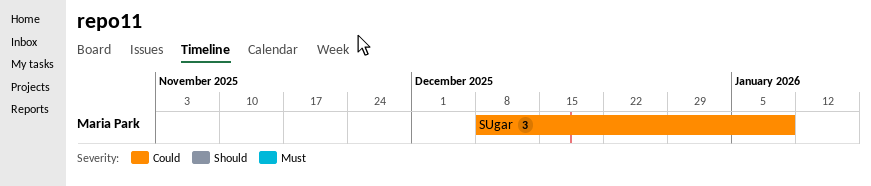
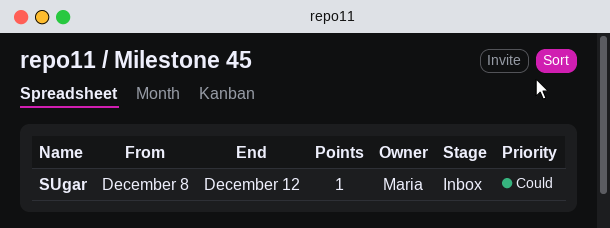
SUgar, estimate: 3 -> 1
SUgar, due: Jan 9 -> Dec 12

